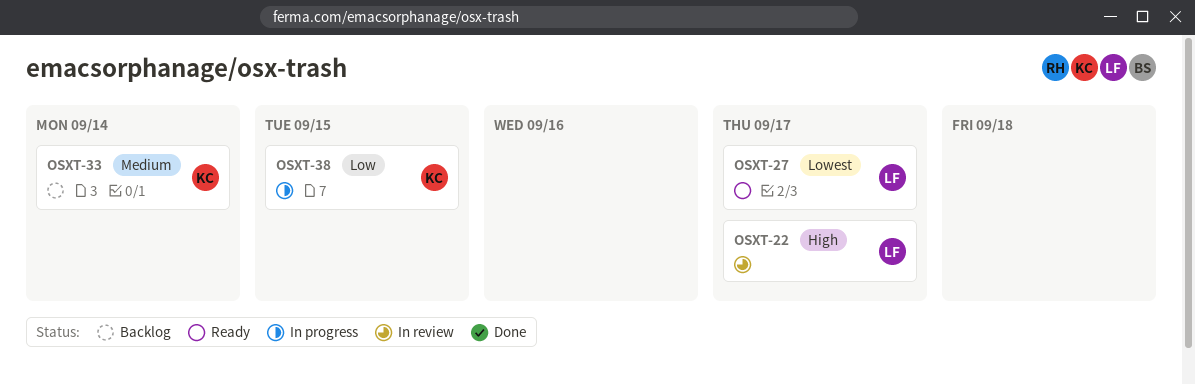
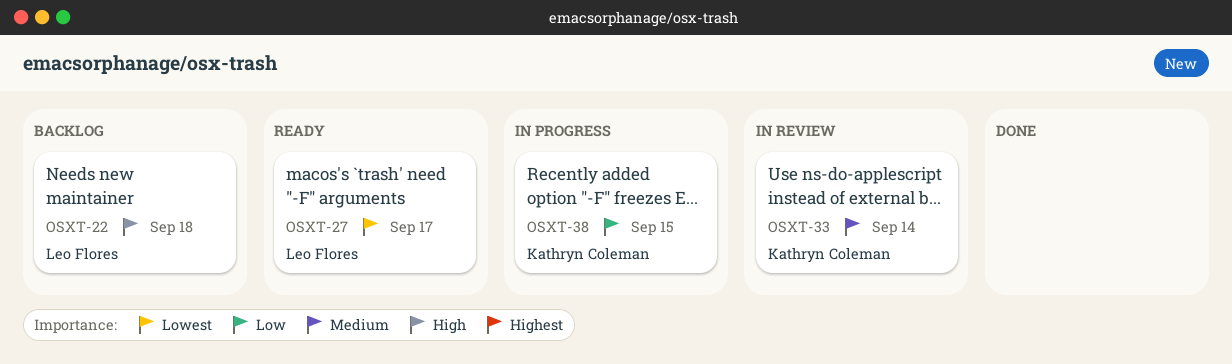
OSXT-22, status: In review -> Backlog
OSXT-22, due: Sep 17 -> Sep 18
OSXT-33, status: Backlog -> In review

